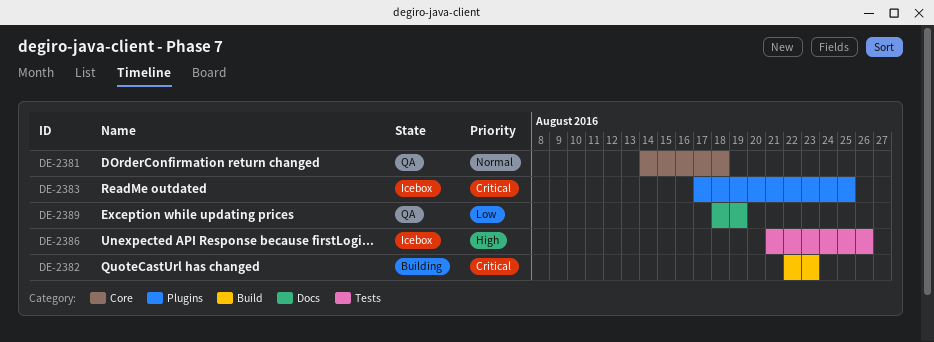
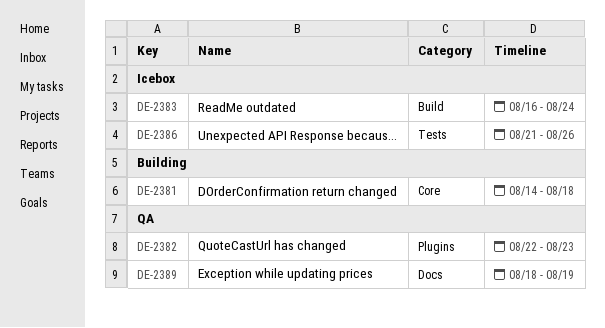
DE-2381, status: QA -> Building
DE-2382, status: Building -> QA
DE-2382, label: Build -> Plugins
DE-2383, label: Plugins -> Build
DE-2383, start: Aug 17 -> Aug 16
DE-2383, due: Aug 25 -> Aug 24

